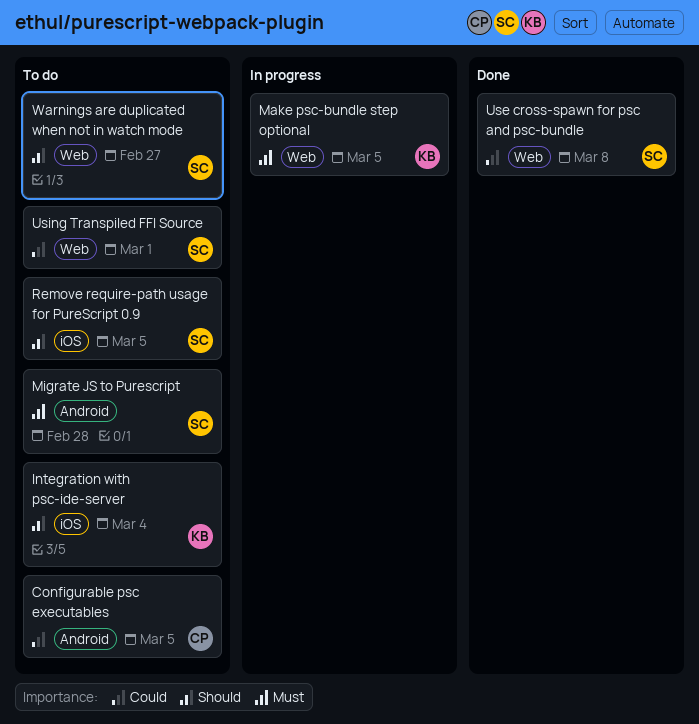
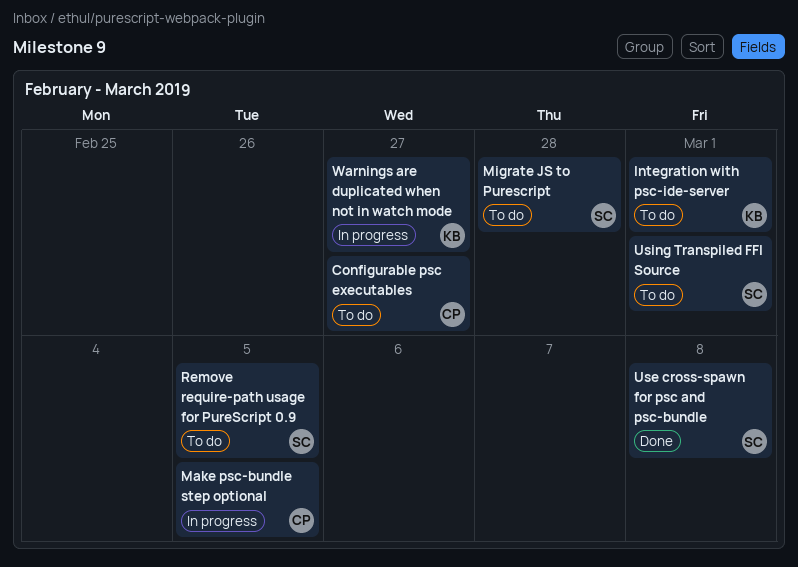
Configurable psc executables, due: Mar 5 -> Feb 27
Integration with psc-ide-server, due: Mar 4 -> Mar 1
Make psc-bundle step optional, owner: KB -> CP
Warnings are duplicated when not in watch mode, status: To do -> In progress
Warnings are duplicated when not in watch mode, owner: SC -> KB

